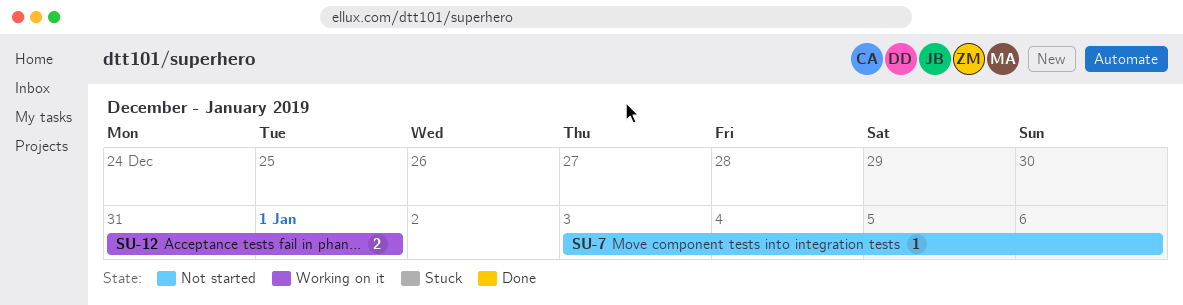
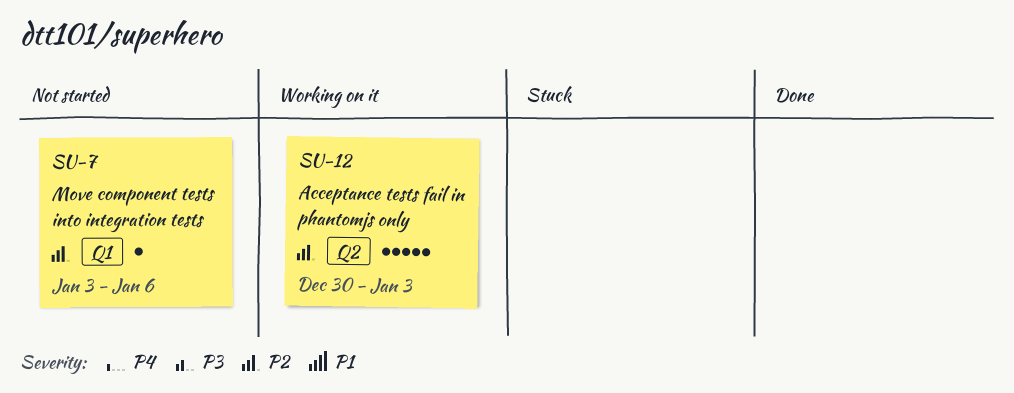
SU-12, estimate: 2 -> 5
SU-12, start: Dec 31 -> Dec 30
SU-12, due: Jan 1 -> Jan 3

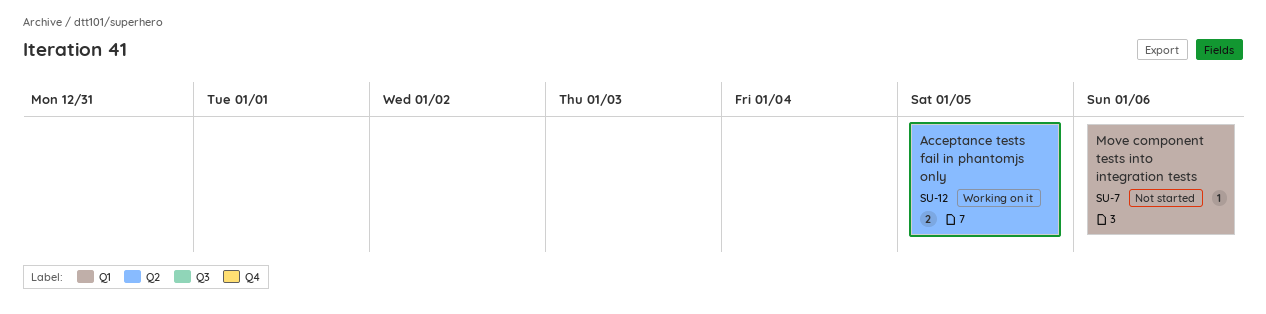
SU-12, estimate: 5 -> 2
SU-12, due: Jan 3 -> Jan 5

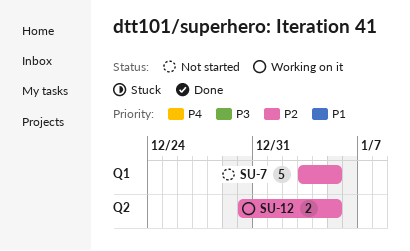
SU-7, estimate: 1 -> 5
SU-7, due: Jan 6 -> Jan 5

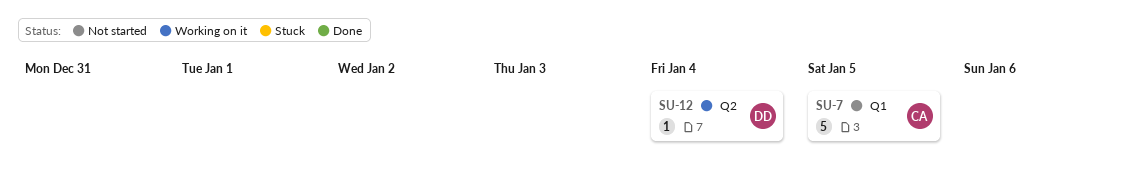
SU-12, estimate: 2 -> 1
SU-12, due: Jan 5 -> Jan 4

